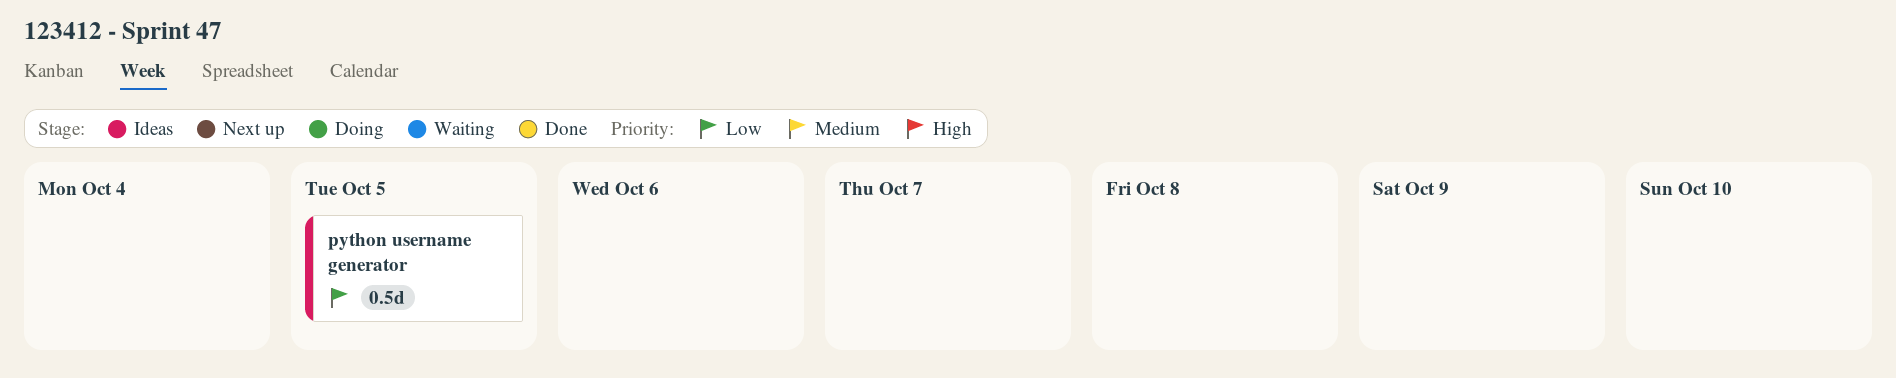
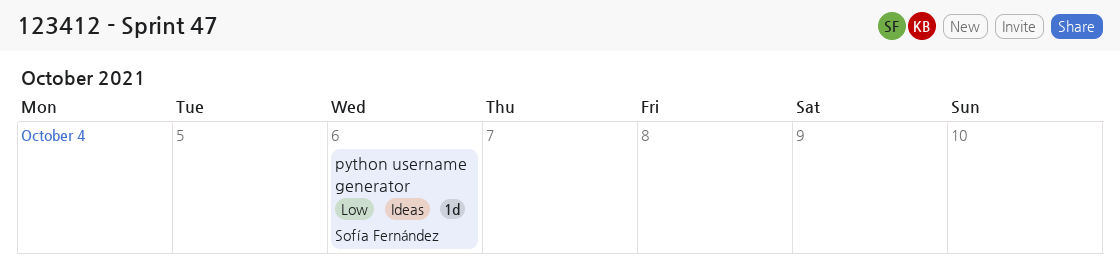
python username generator, estimate: 0.5d -> 1d
python username generator, due: Oct 5 -> Oct 6

